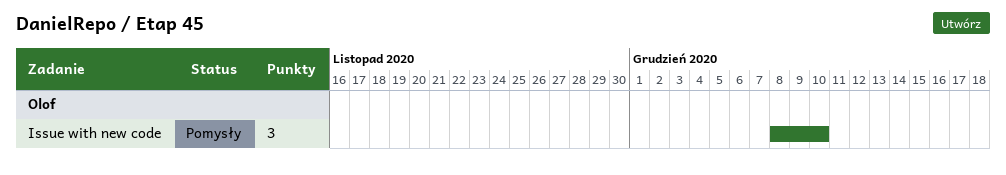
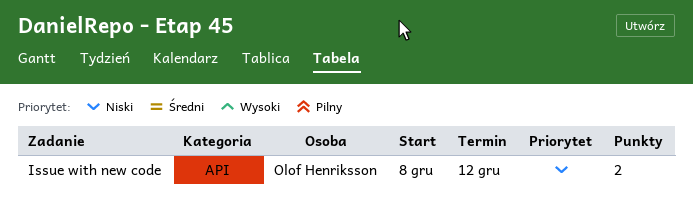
Issue with new code, estimate: 3 -> 2
Issue with new code, due: Dec 10 -> Dec 12

